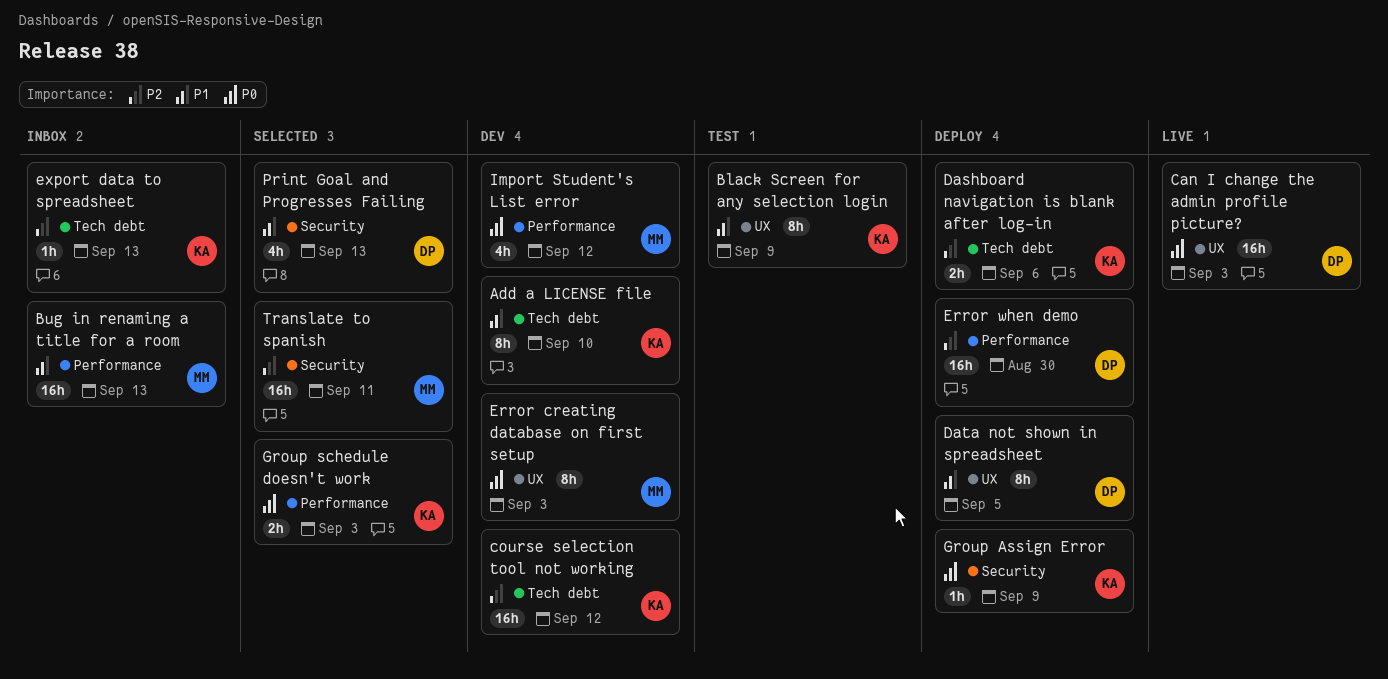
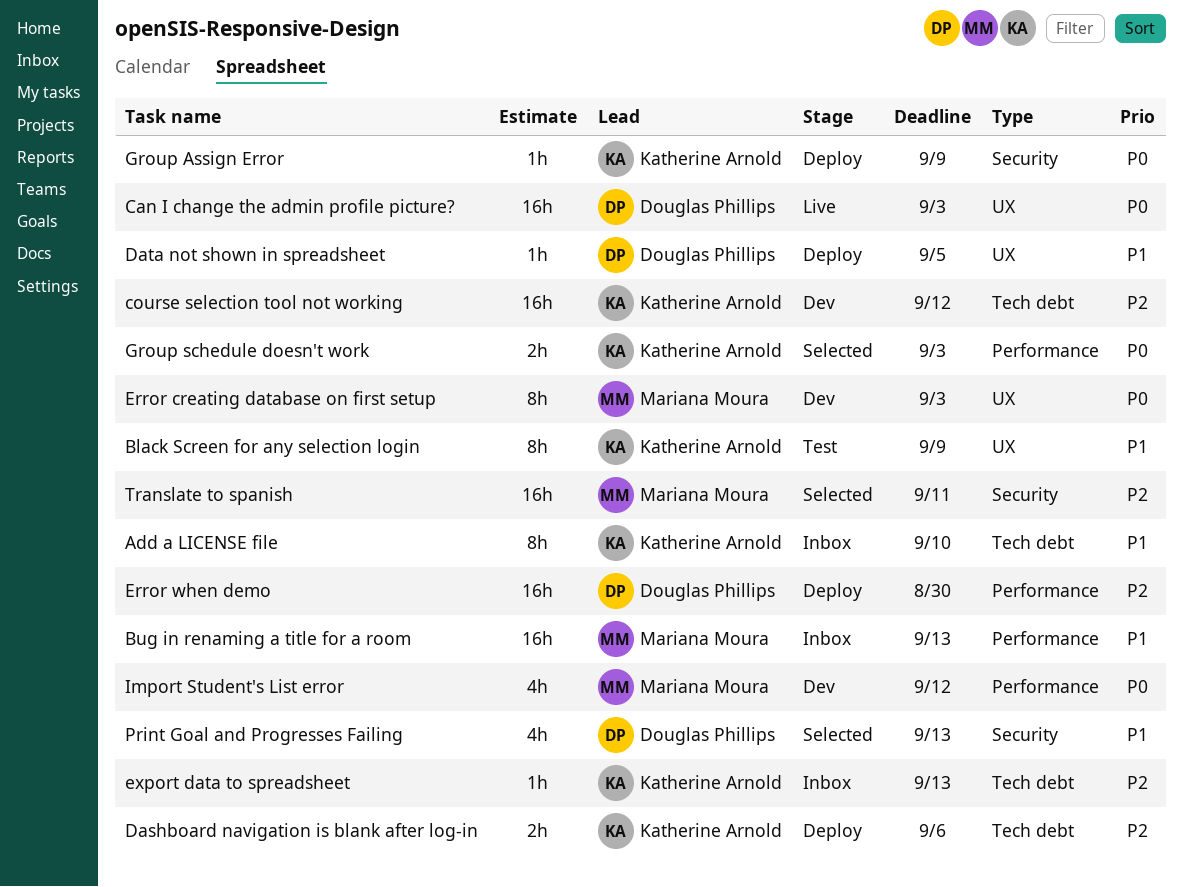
Add a LICENSE file, status: Dev -> Inbox
Data not shown in spreadsheet, estimate: 8h -> 1h

